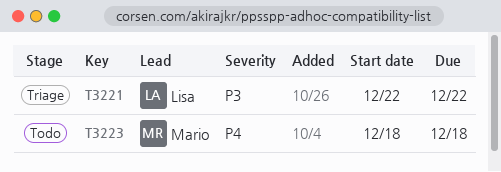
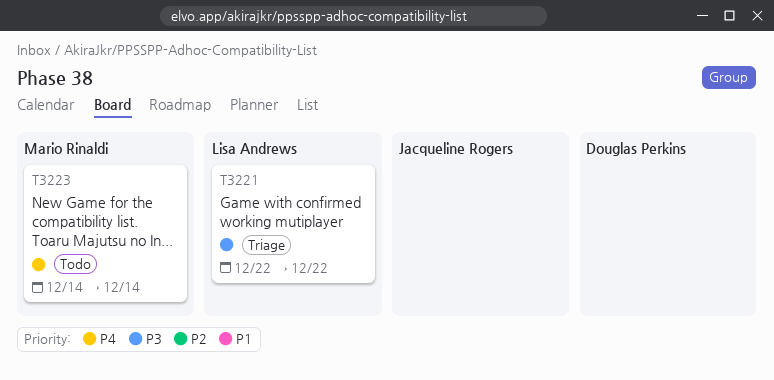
T3223, start: Dec 18 -> Dec 14
T3223, due: Dec 18 -> Dec 14

